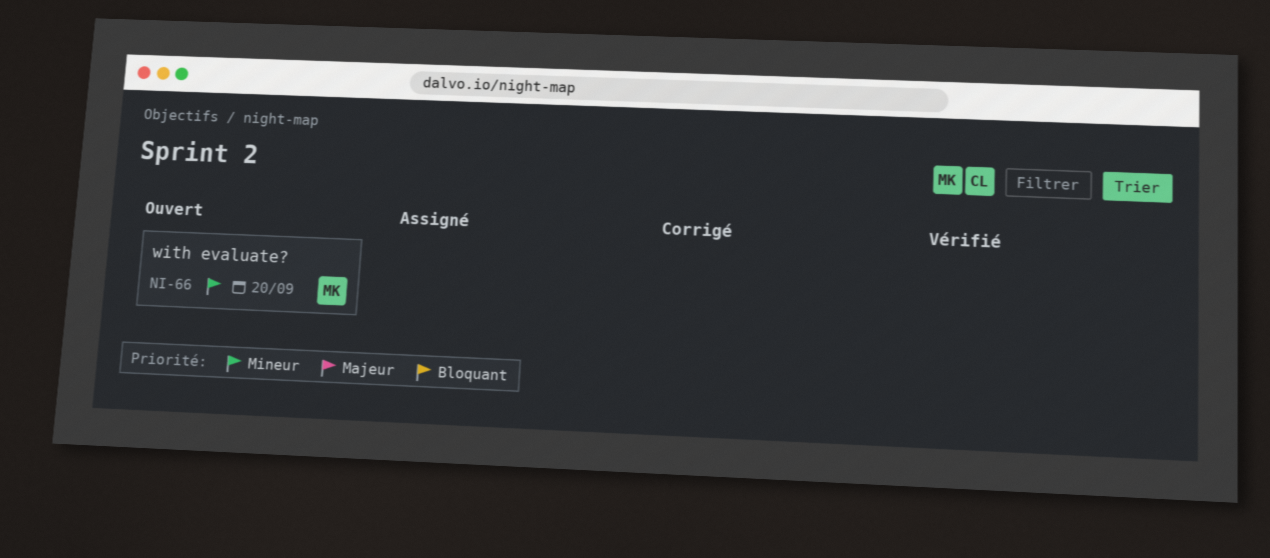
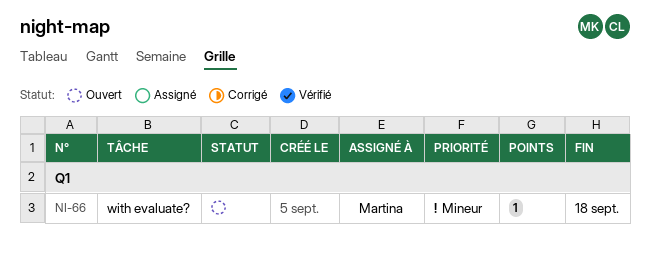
NI-66, due: Sep 20 -> Sep 18

